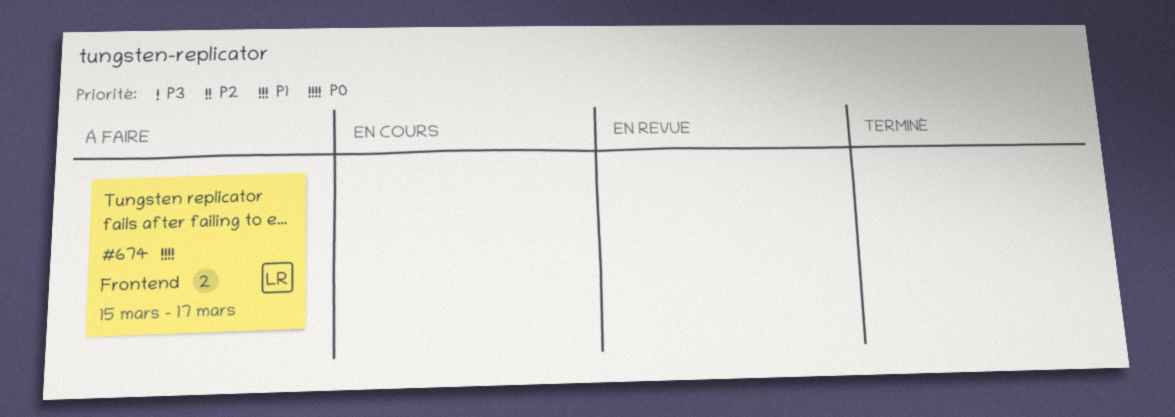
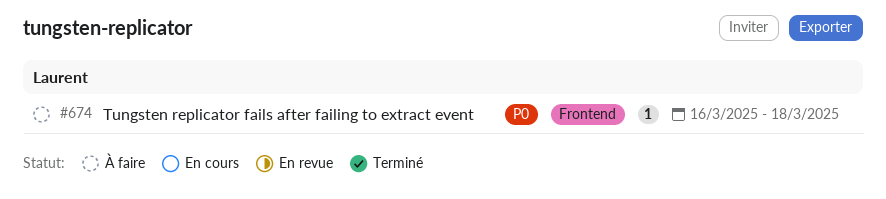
#674, estimate: 2 -> 1
#674, start: Mar 15 -> Mar 16
#674, due: Mar 17 -> Mar 18

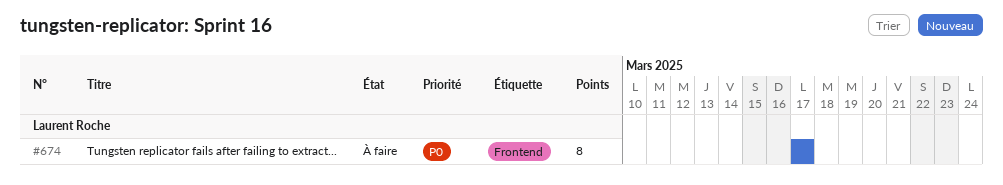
#674, estimate: 1 -> 8
#674, start: Mar 16 -> Mar 17
#674, due: Mar 18 -> Mar 17

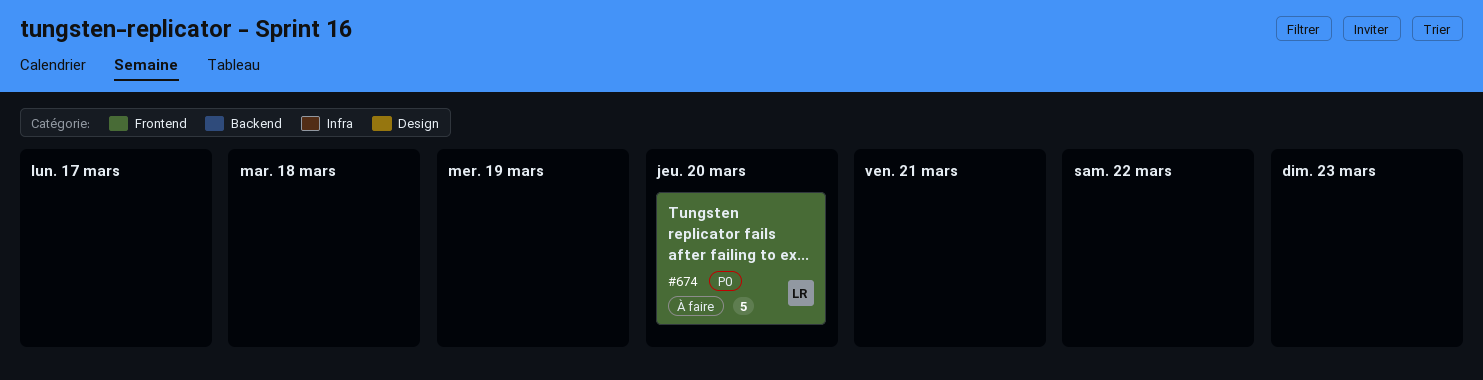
#674, estimate: 8 -> 5
#674, due: Mar 17 -> Mar 20

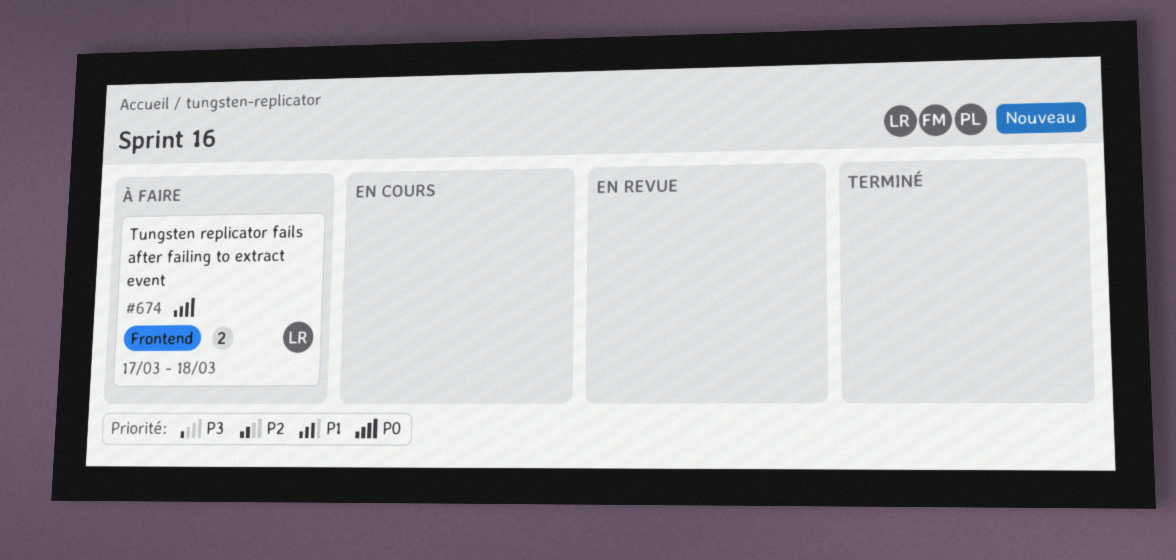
#674, estimate: 5 -> 2
#674, due: Mar 20 -> Mar 18

